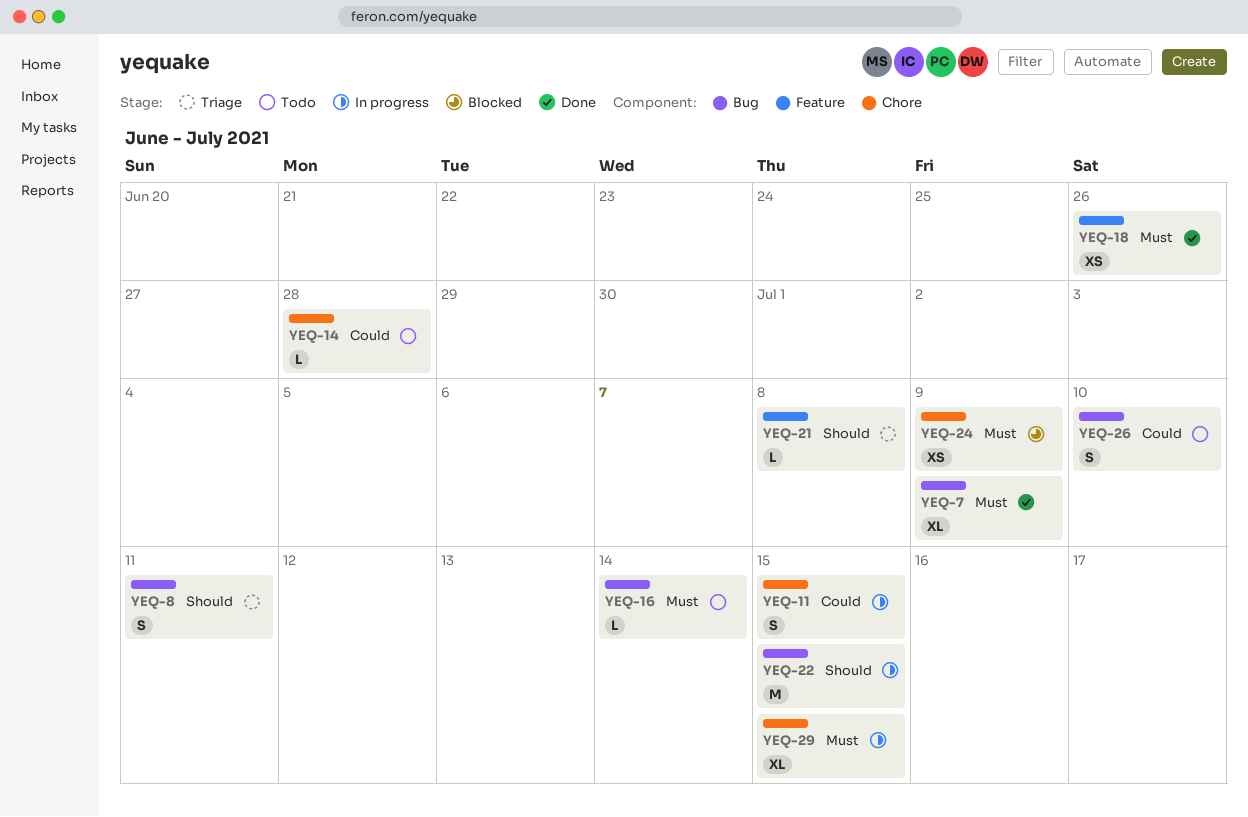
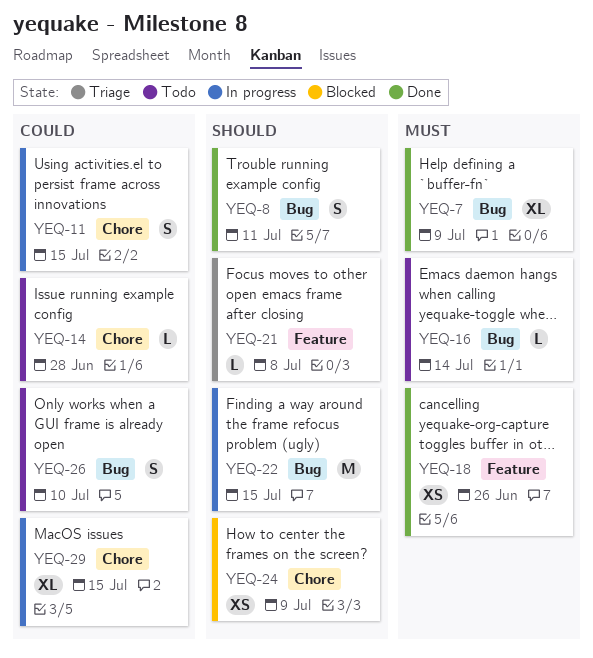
YEQ-8, status: Triage -> Done
YEQ-24, priority: Must -> Should
YEQ-29, priority: Must -> Could

